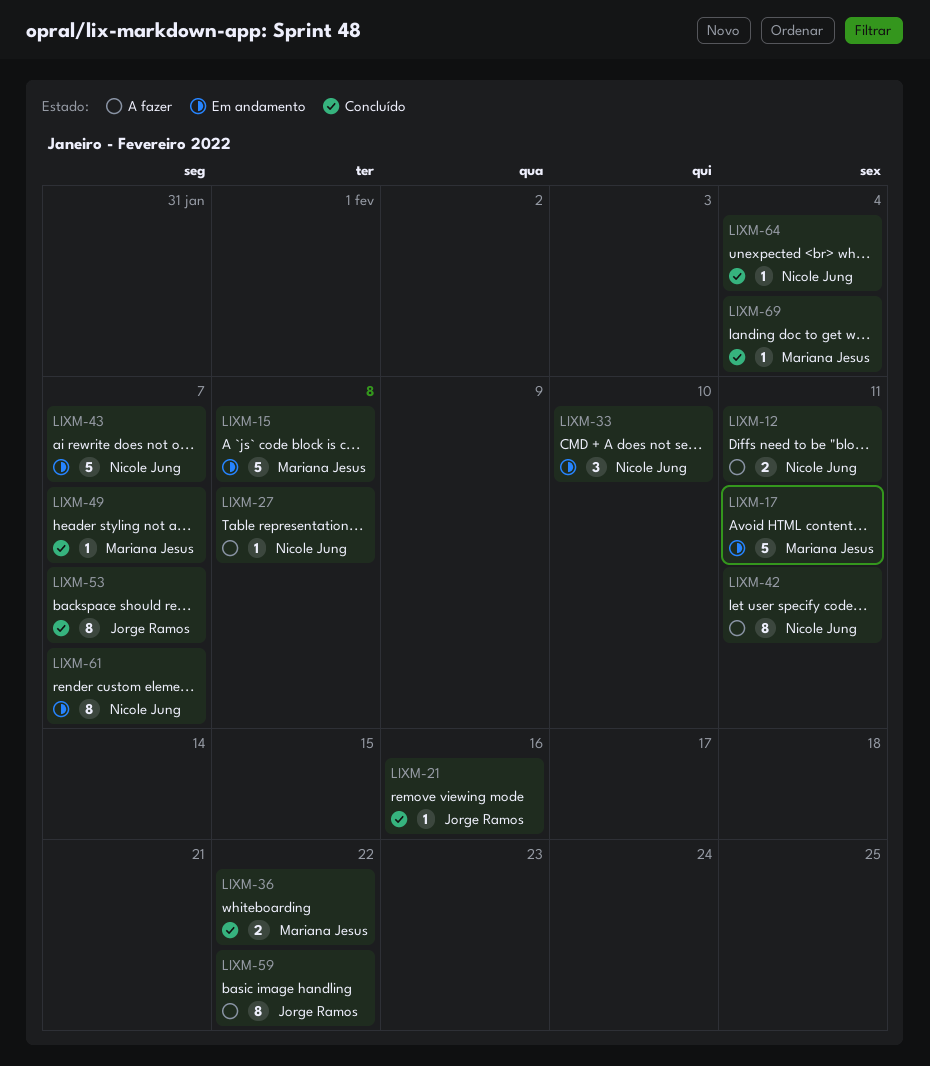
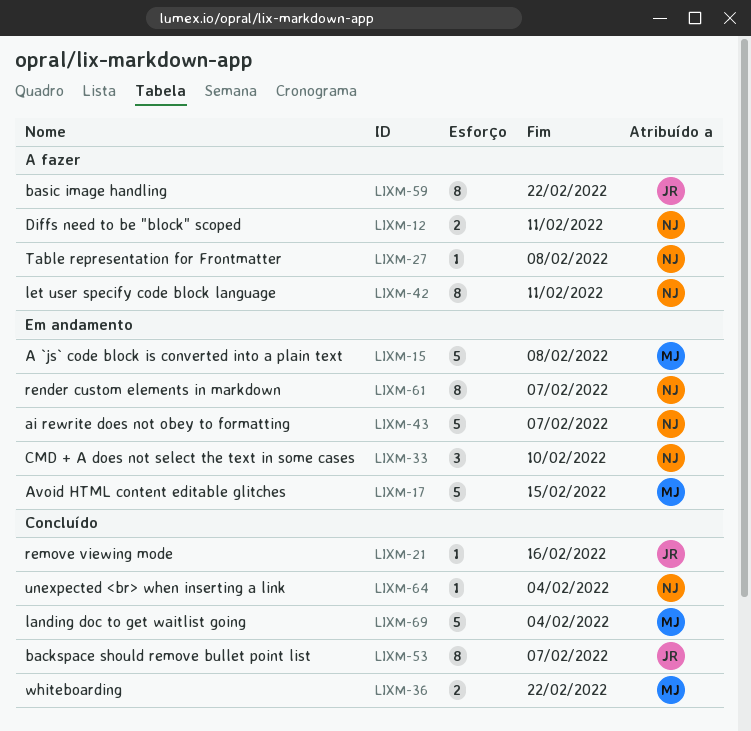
LIXM-17, due: Feb 11 -> Feb 15
LIXM-49: present -> none
LIXM-69, estimate: 1 -> 5

